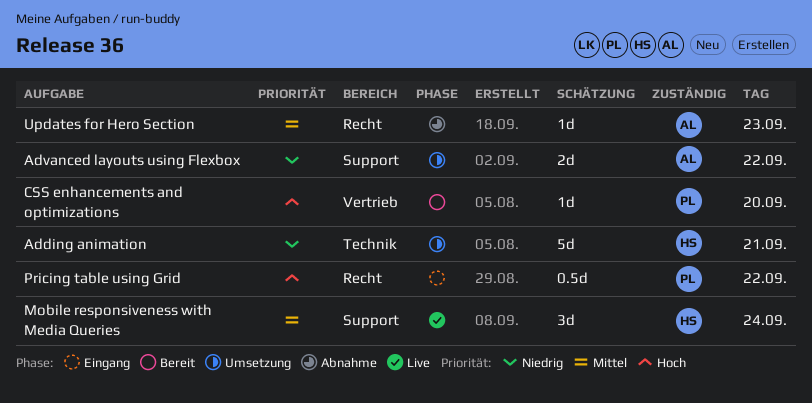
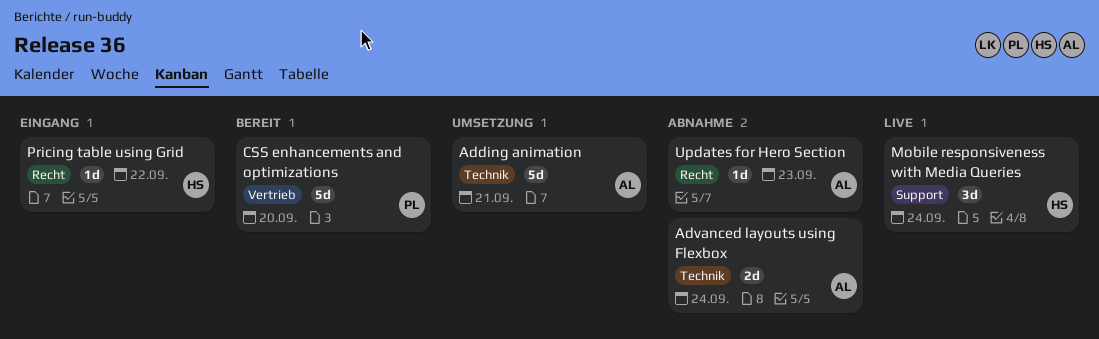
Adding animation, owner: HS -> AL
Advanced layouts using Flexbox, status: Umsetzung -> Abnahme
Advanced layouts using Flexbox, label: Support -> Technik
Advanced layouts using Flexbox, day: Sep 22 -> Sep 24
CSS enhancements and optimizations, estimate: 1d -> 5d
Pricing table using Grid, owner: PL -> HS
Pricing table using Grid, estimate: 0.5d -> 1d

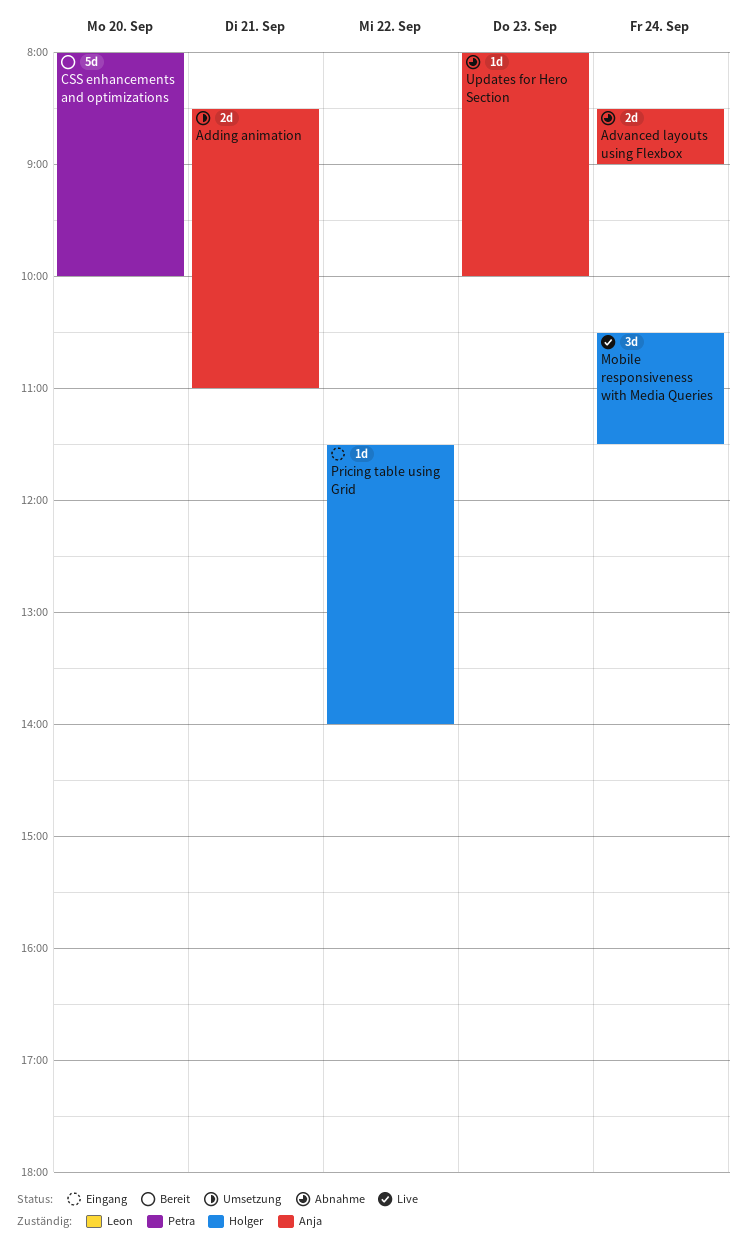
Adding animation, estimate: 5d -> 2d

